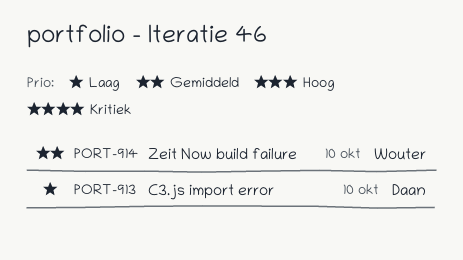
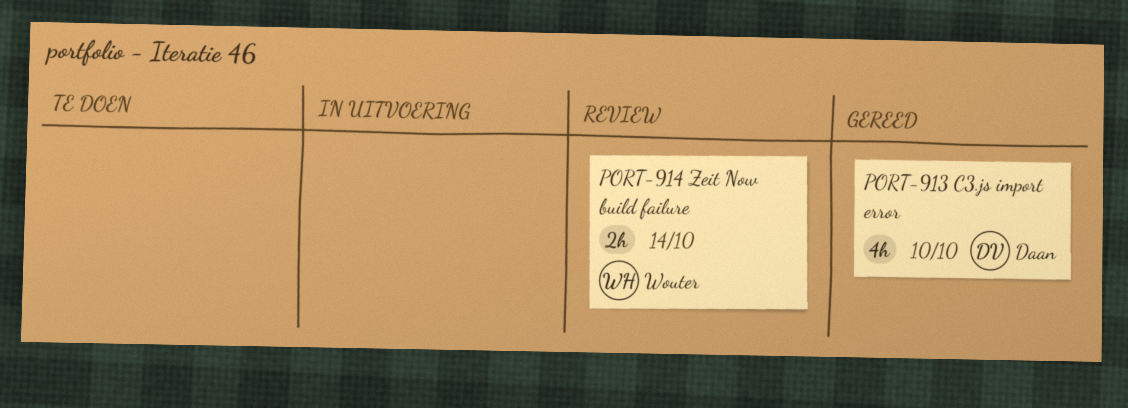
PORT-914, due: Oct 10 -> Oct 14

